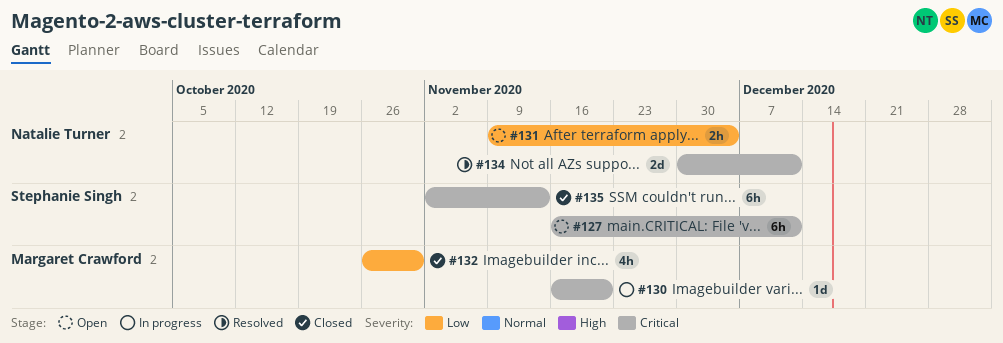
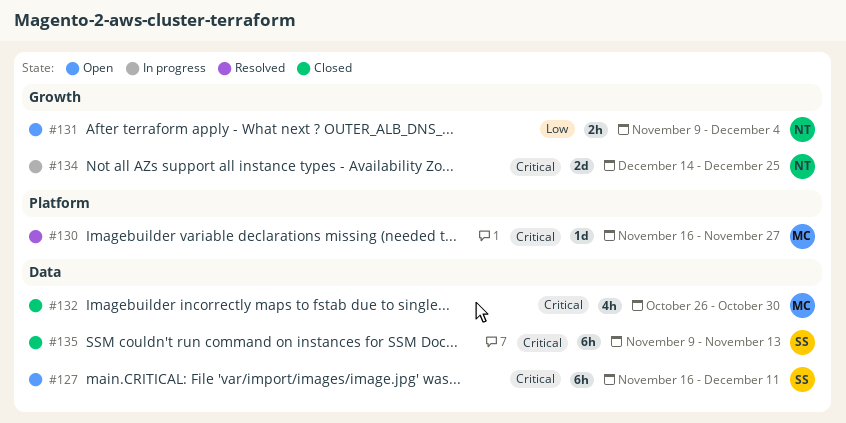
#130, status: In progress -> Resolved
#130, due: Nov 20 -> Nov 27
#132, priority: Low -> Critical
#134, status: Resolved -> In progress
#134, start: Nov 30 -> Dec 14
#134, due: Dec 11 -> Dec 25
#135, start: Nov 2 -> Nov 9

